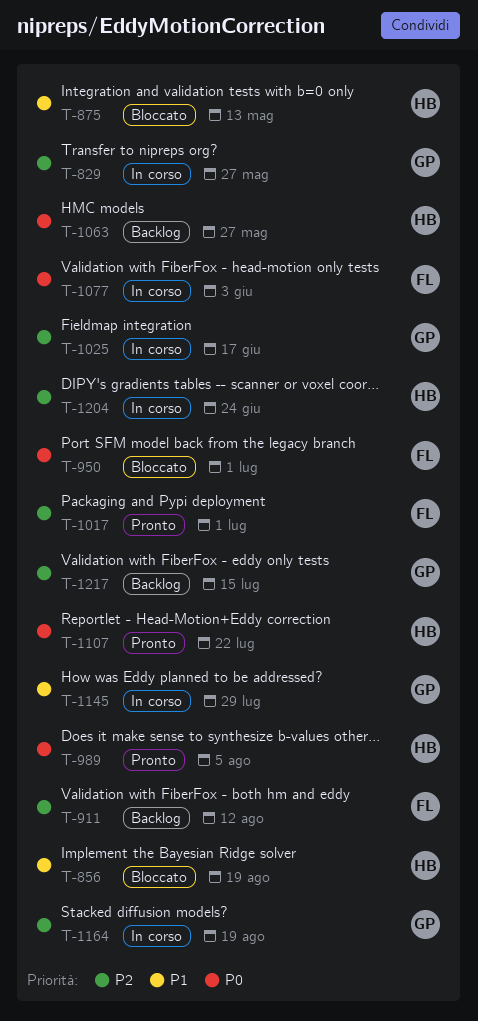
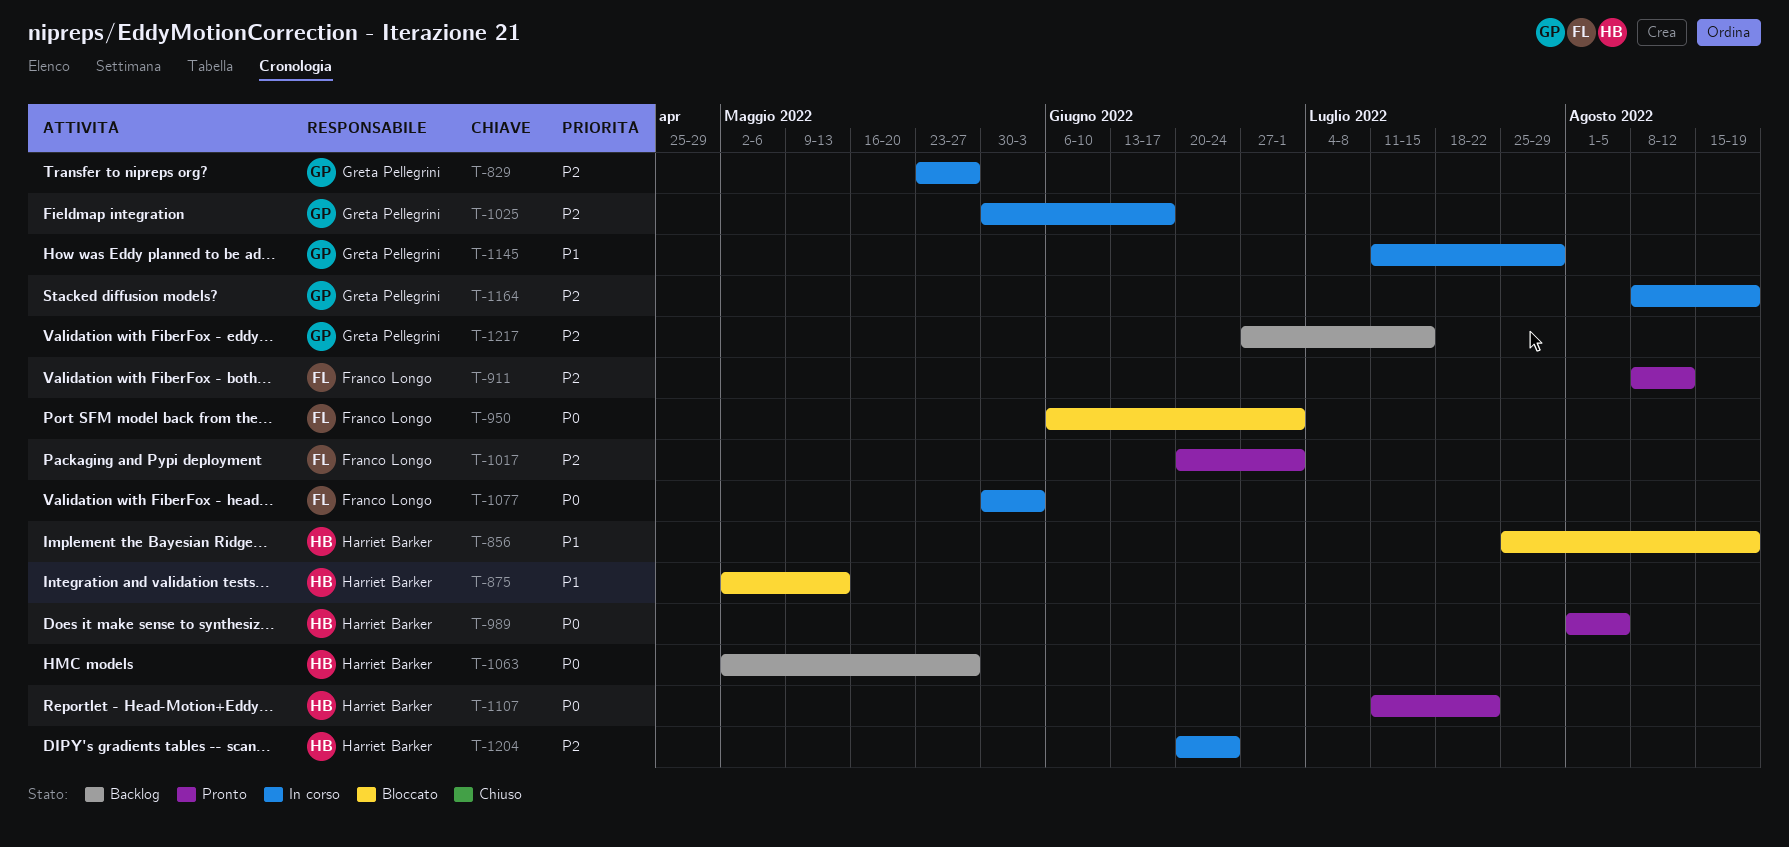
T-911, status: Backlog -> Pronto

